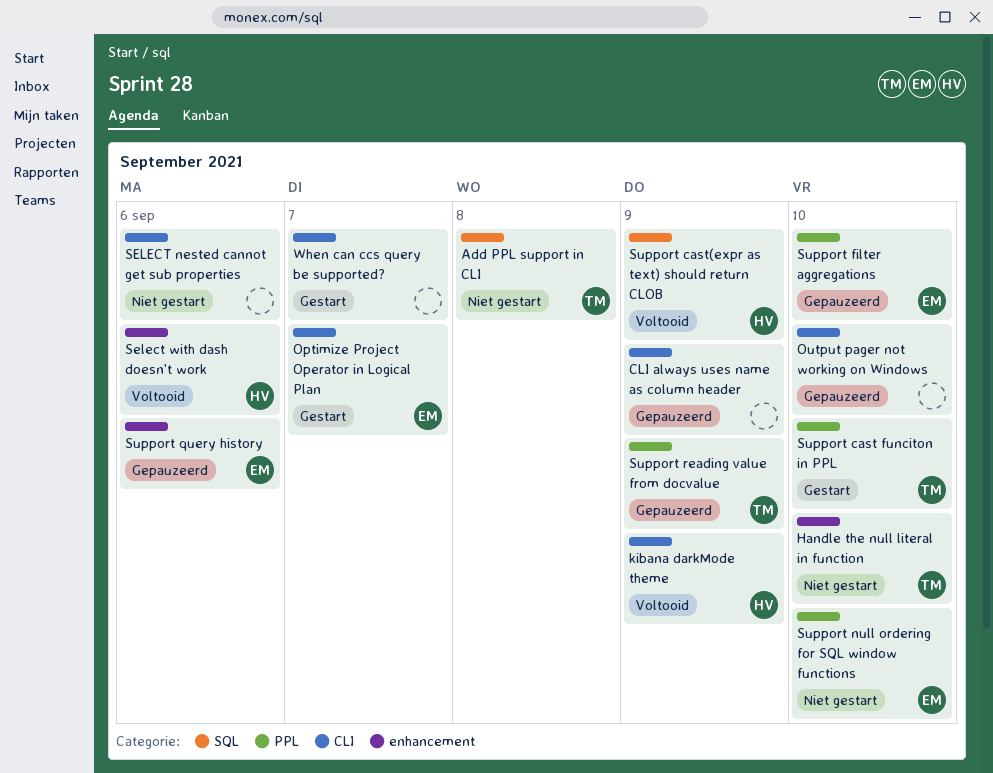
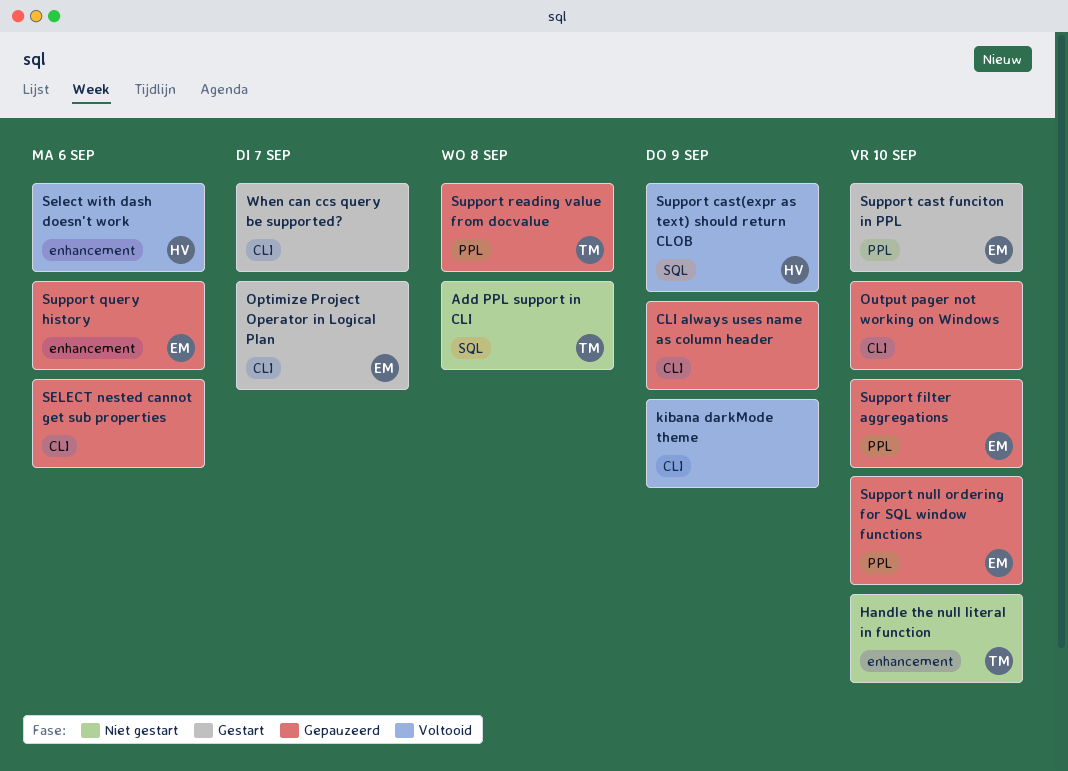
kibana darkMode theme, owner: HV -> none
SELECT nested cannot get sub properties, status: Niet gestart -> Gepauzeerd
Support cast funciton in PPL, owner: TM -> EM
Support null ordering for SQL window functions, status: Niet gestart -> Gepauzeerd
Support reading value from docvalue, due: Sep 9 -> Sep 8

